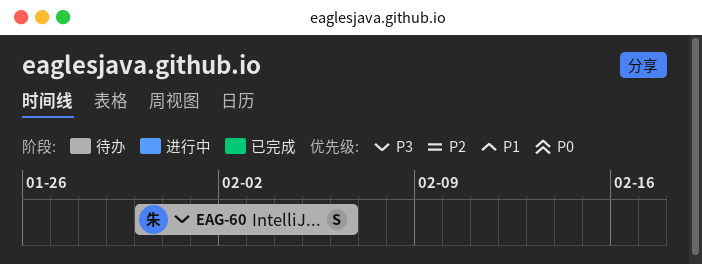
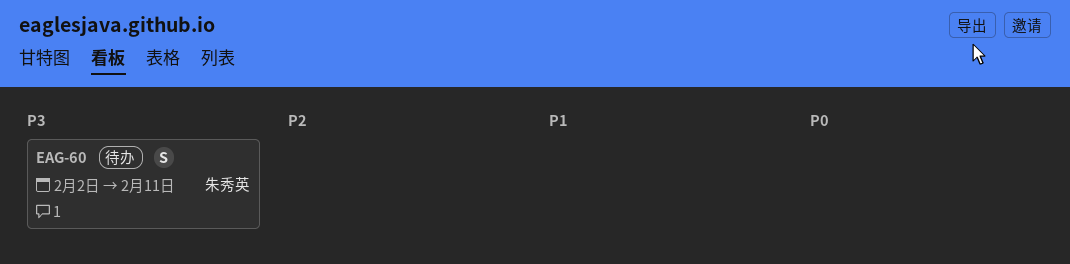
EAG-60, start: Jan 30 -> Feb 2
EAG-60, due: Feb 6 -> Feb 11

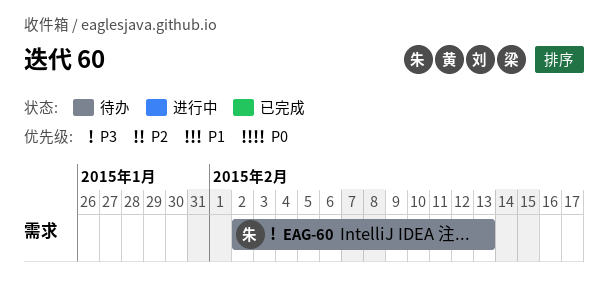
EAG-60, due: Feb 11 -> Feb 13

